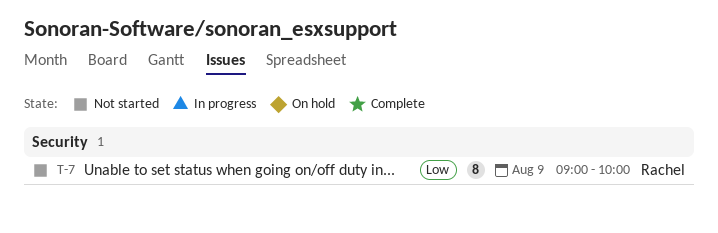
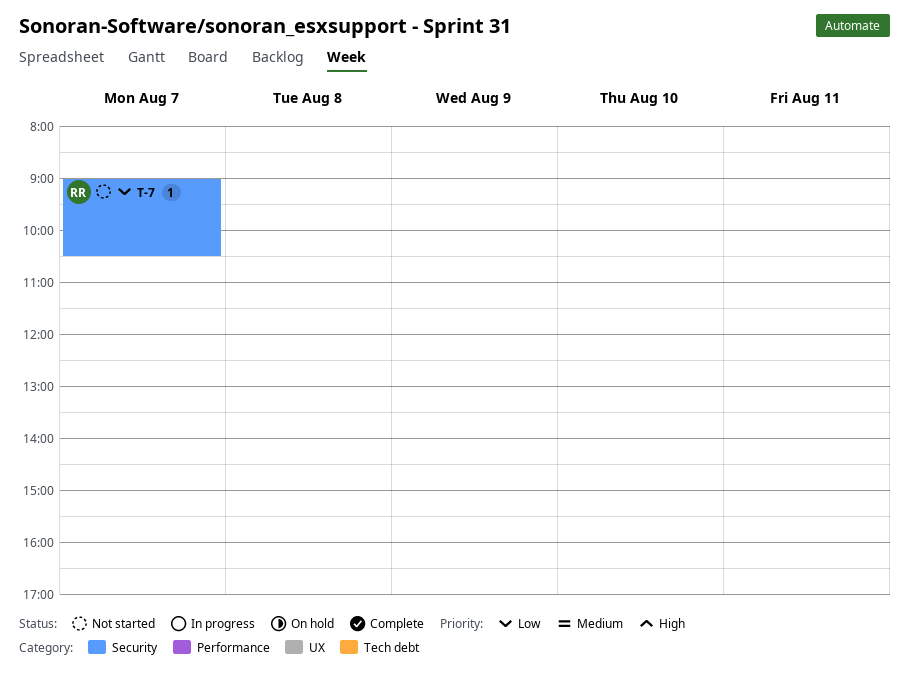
T-7, estimate: 8 -> 1
T-7, day: Aug 9 -> Aug 7
T-7, ends: 10:00 -> 10:30

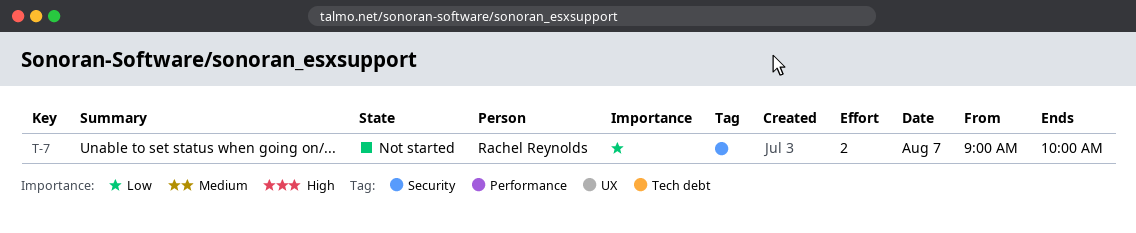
T-7, estimate: 1 -> 2
T-7, ends: 10:30 -> 10:00

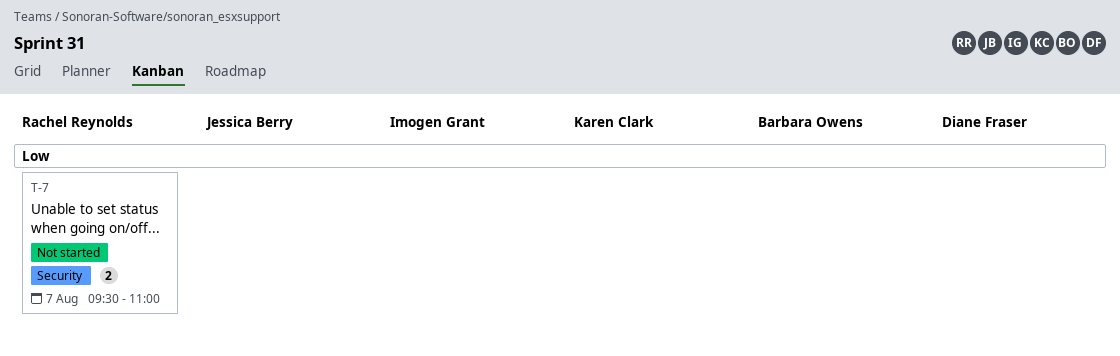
T-7, begins: 09:00 -> 09:30
T-7, ends: 10:00 -> 11:00

